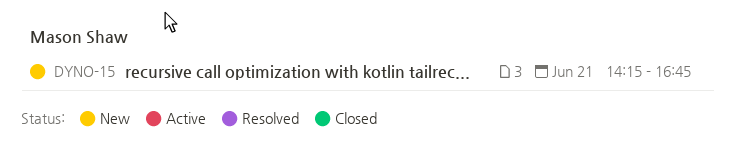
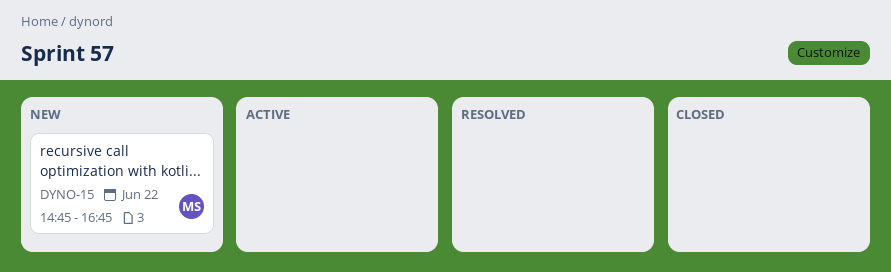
DYNO-15, day: Jun 21 -> Jun 22
DYNO-15, begins: 14:15 -> 14:45

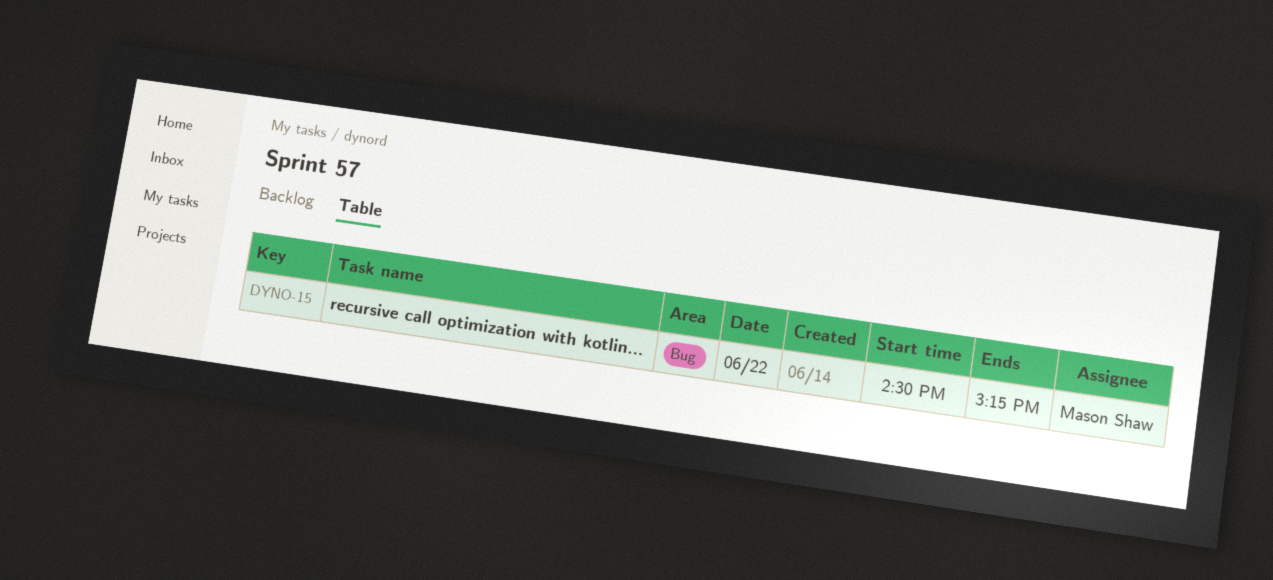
DYNO-15, begins: 14:45 -> 14:30
DYNO-15, ends: 16:45 -> 15:15

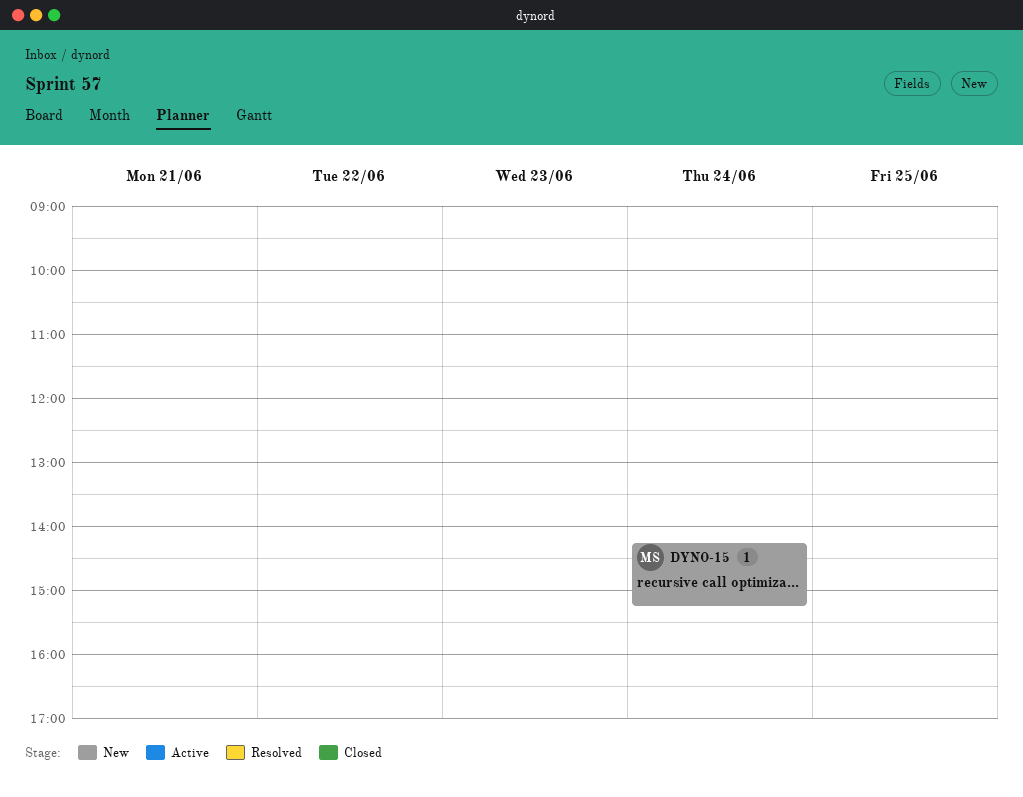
DYNO-15, day: Jun 22 -> Jun 24
DYNO-15, begins: 14:30 -> 14:15

